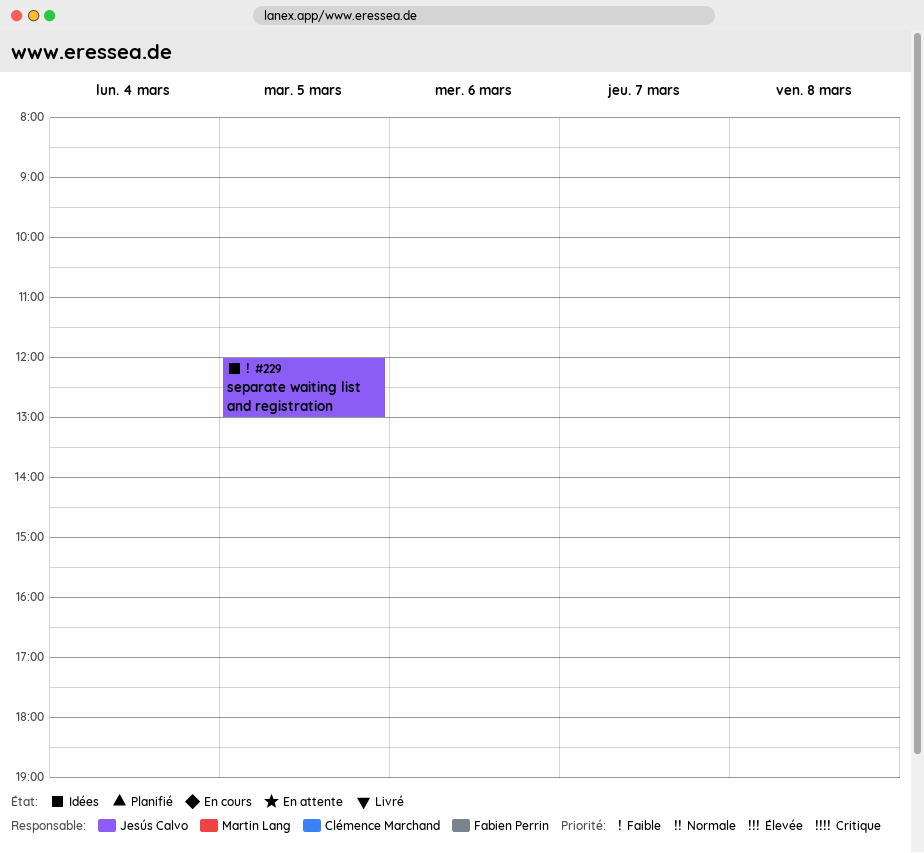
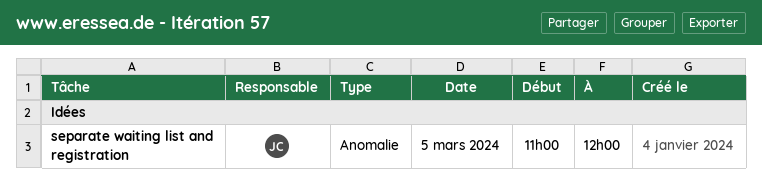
separate waiting list and registration, begins: 12:00 -> 11:00
separate waiting list and registration, ends: 13:00 -> 12:00

